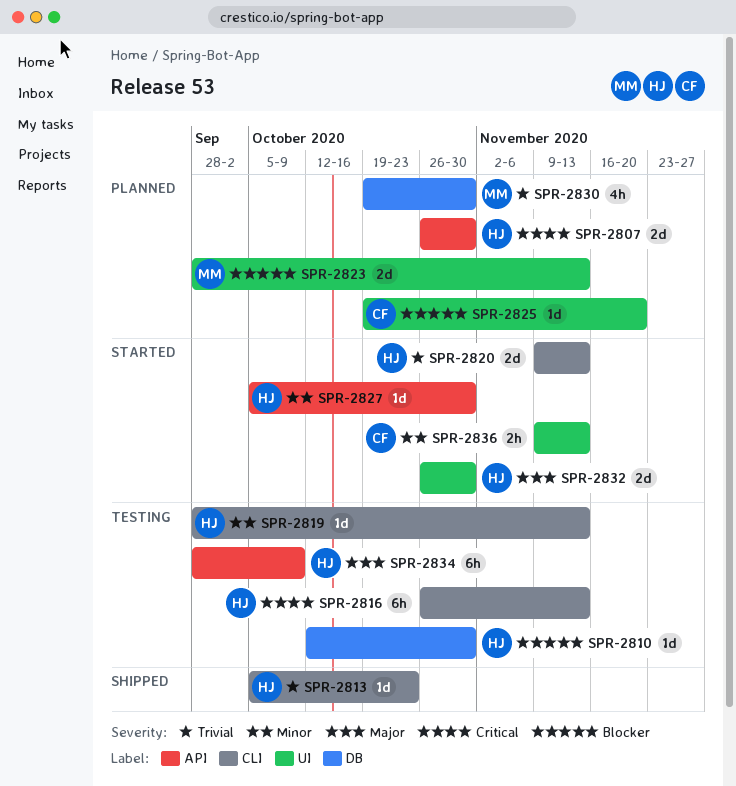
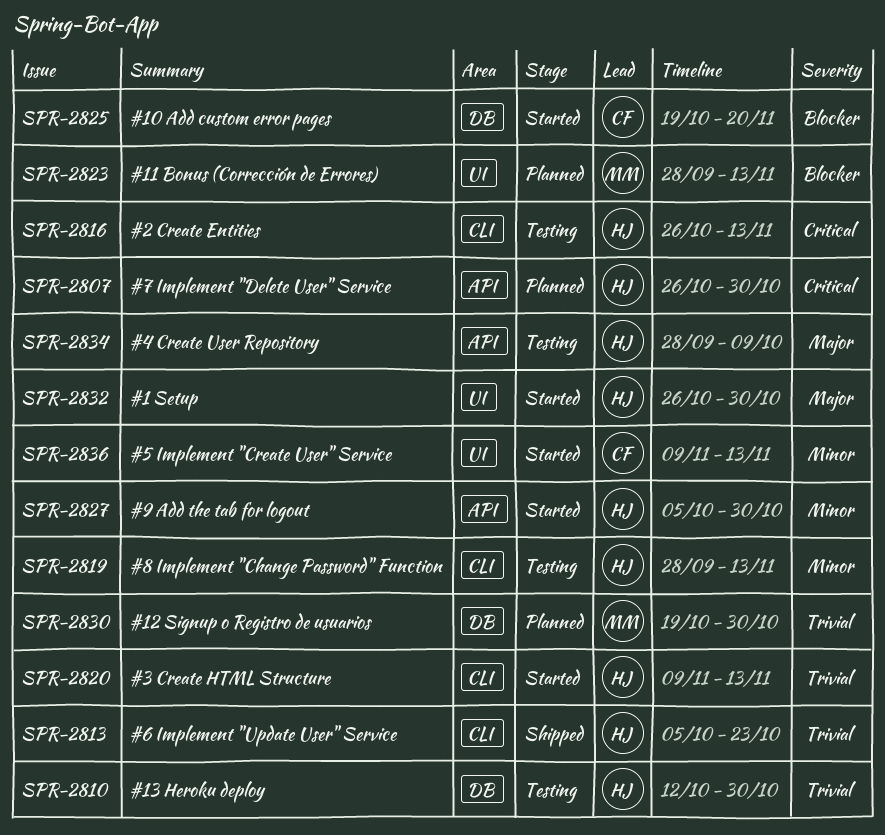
SPR-2810, priority: Blocker -> Trivial
SPR-2825, status: Planned -> Started
SPR-2825, label: UI -> DB

